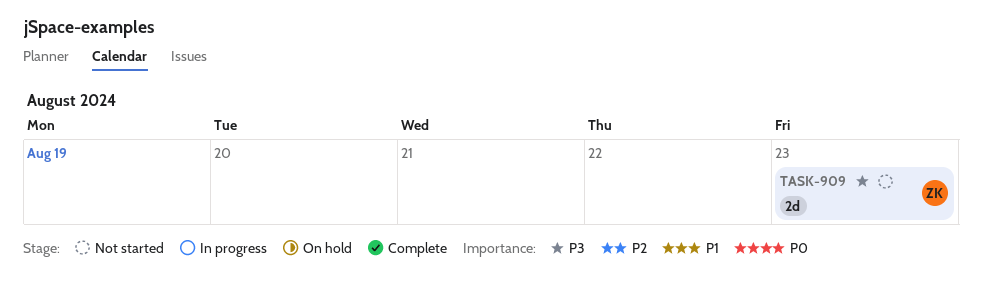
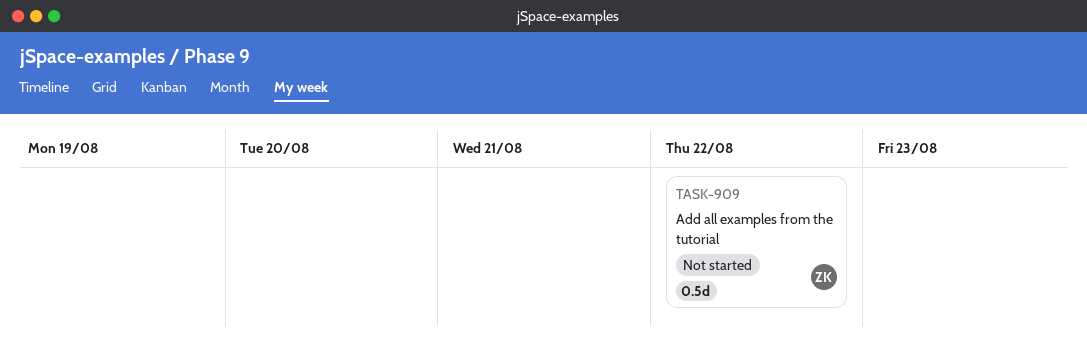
TASK-909, estimate: 2d -> 0.5d
TASK-909, due: Aug 23 -> Aug 22

